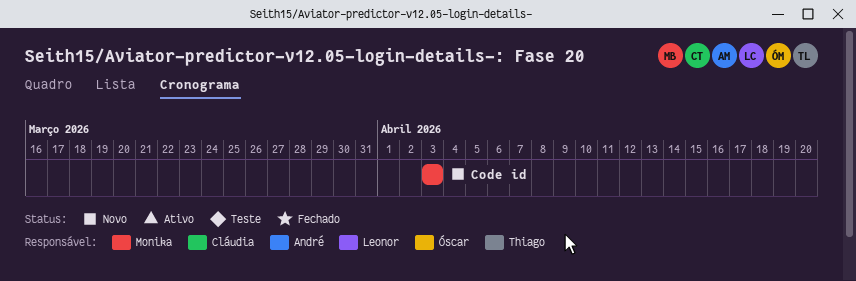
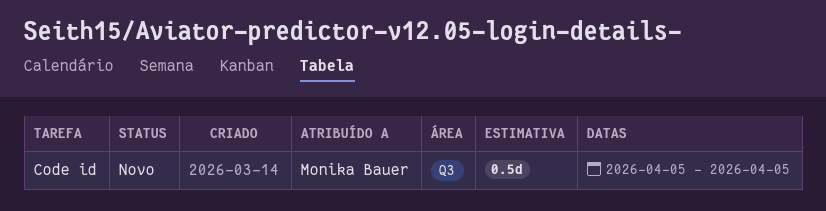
Code id, start: Apr 3 -> Apr 5
Code id, due: Apr 3 -> Apr 5

